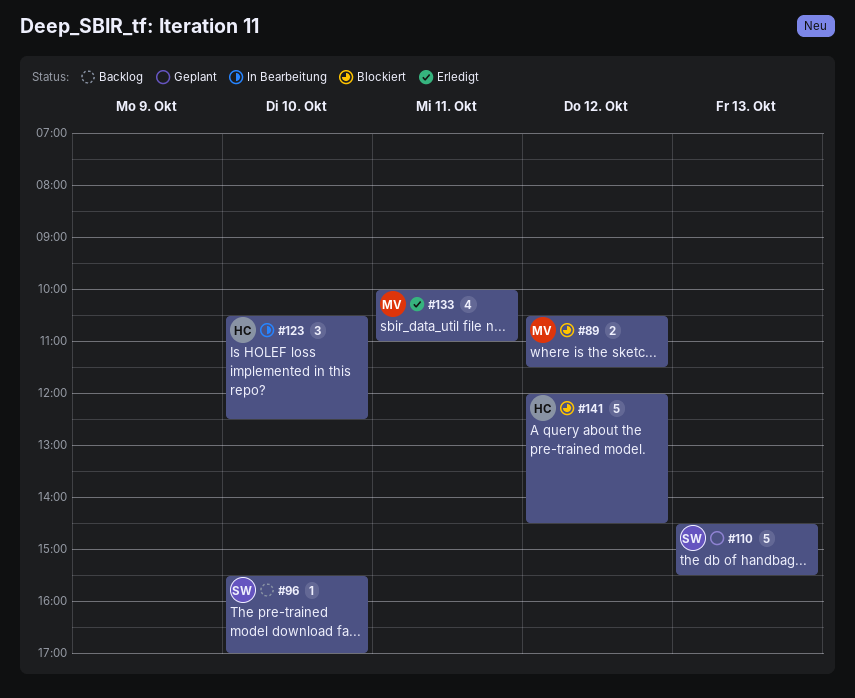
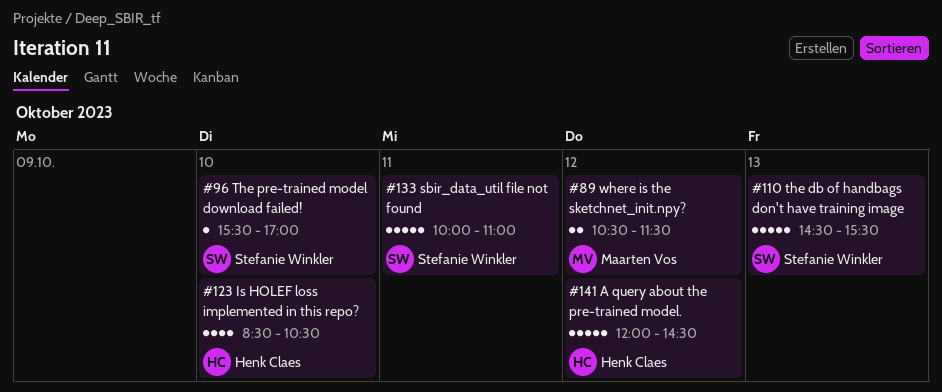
#123, estimate: 3 -> 4
#123, begins: 10:30 -> 08:30
#123, ends: 12:30 -> 10:30
#133, owner: Maarten Vos -> Stefanie Winkler
#133, estimate: 4 -> 5

